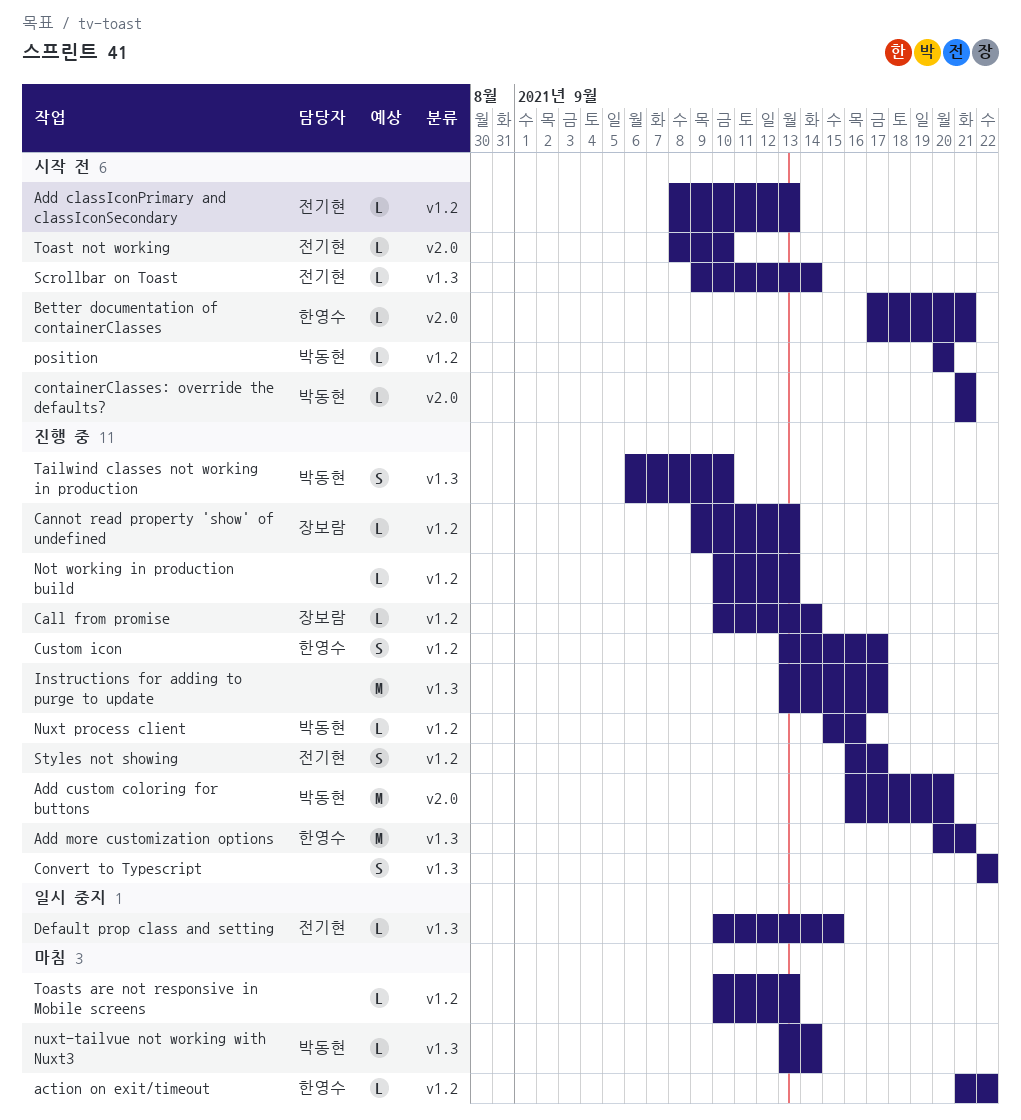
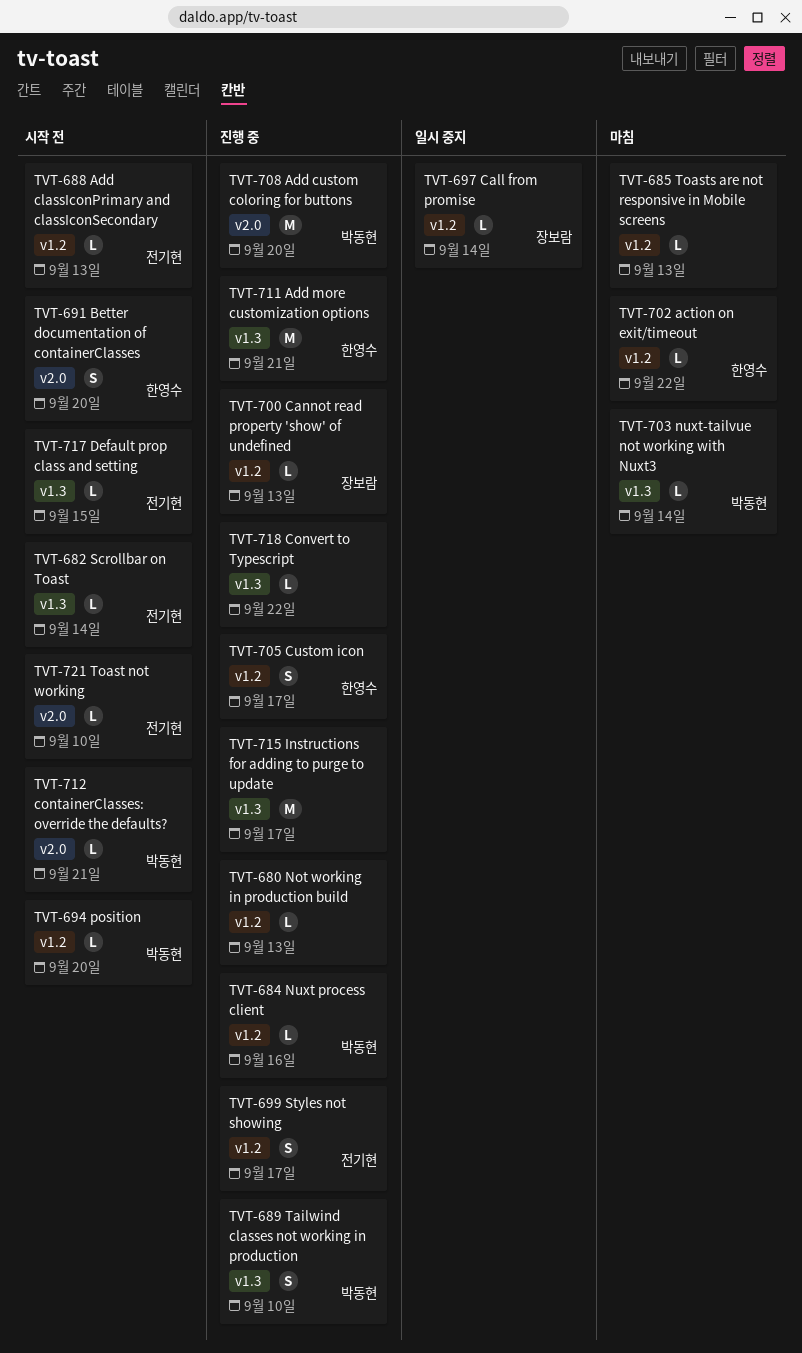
Better documentation of containerClasses, estimate: L -> S
Better documentation of containerClasses, due: Sep 21 -> Sep 20
Call from promise, status: 진행 중 -> 일시 중지
Convert to Typescript, estimate: S -> L
Default prop class and setting, status: 일시 중지 -> 시작 전

